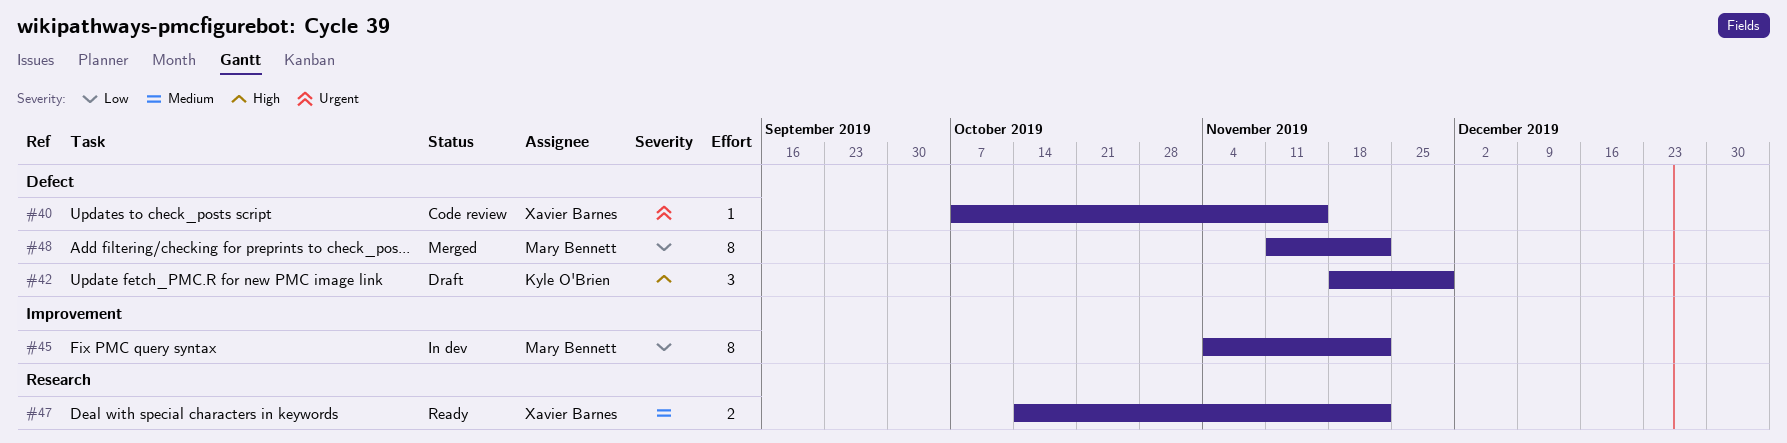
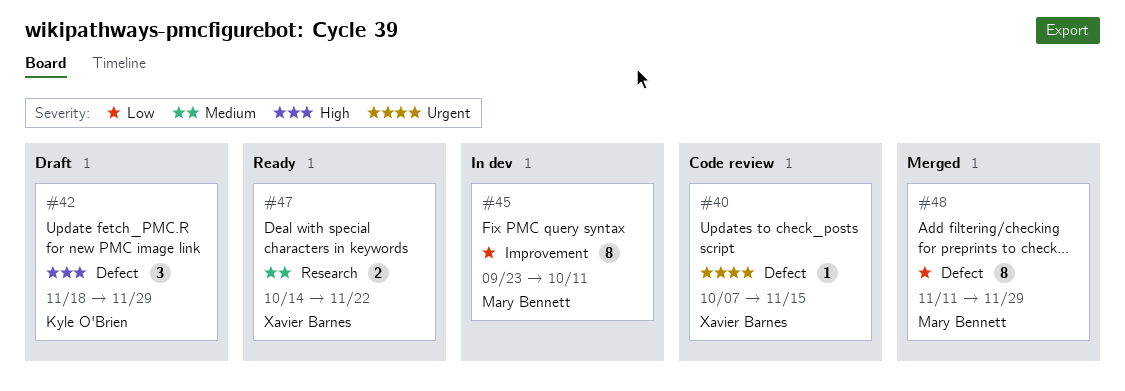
#45, start: Nov 4 -> Sep 23
#45, due: Nov 22 -> Oct 11
#48, due: Nov 22 -> Nov 29

